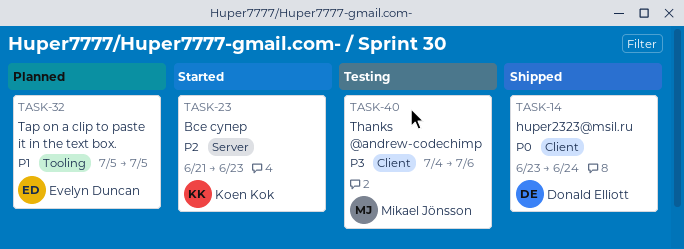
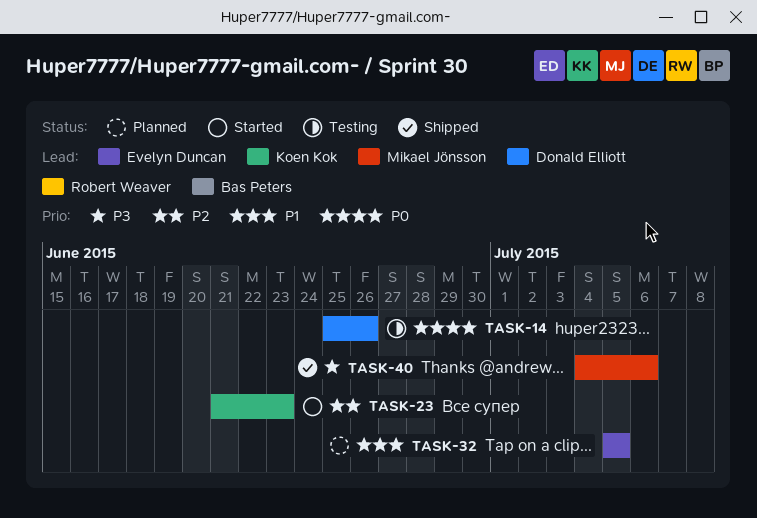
TASK-14, status: Shipped -> Testing
TASK-14, start: Jun 23 -> Jun 25
TASK-14, due: Jun 24 -> Jun 26
TASK-40, status: Testing -> Shipped

